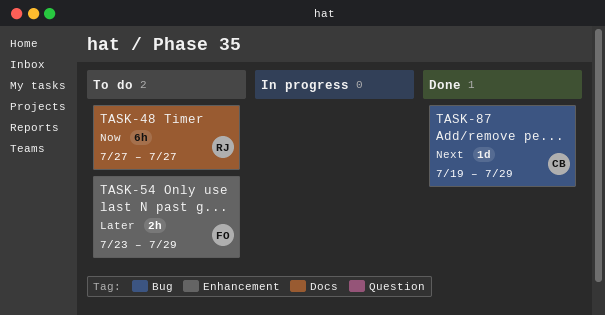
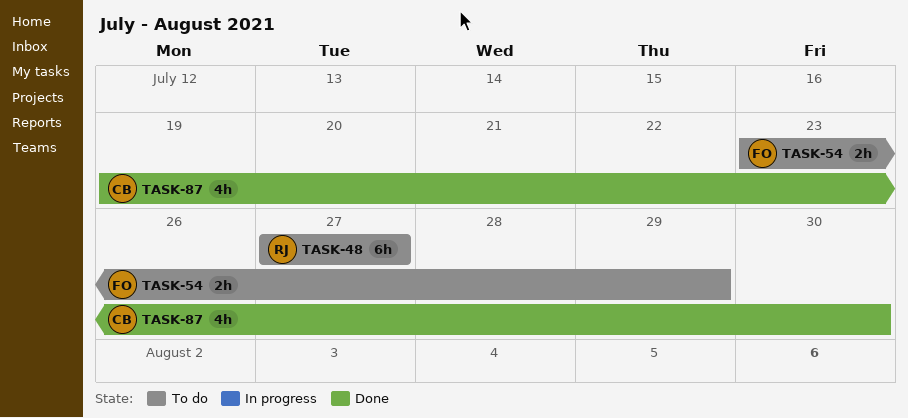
TASK-87, estimate: 1d -> 4h
TASK-87, due: Jul 29 -> Jul 30

